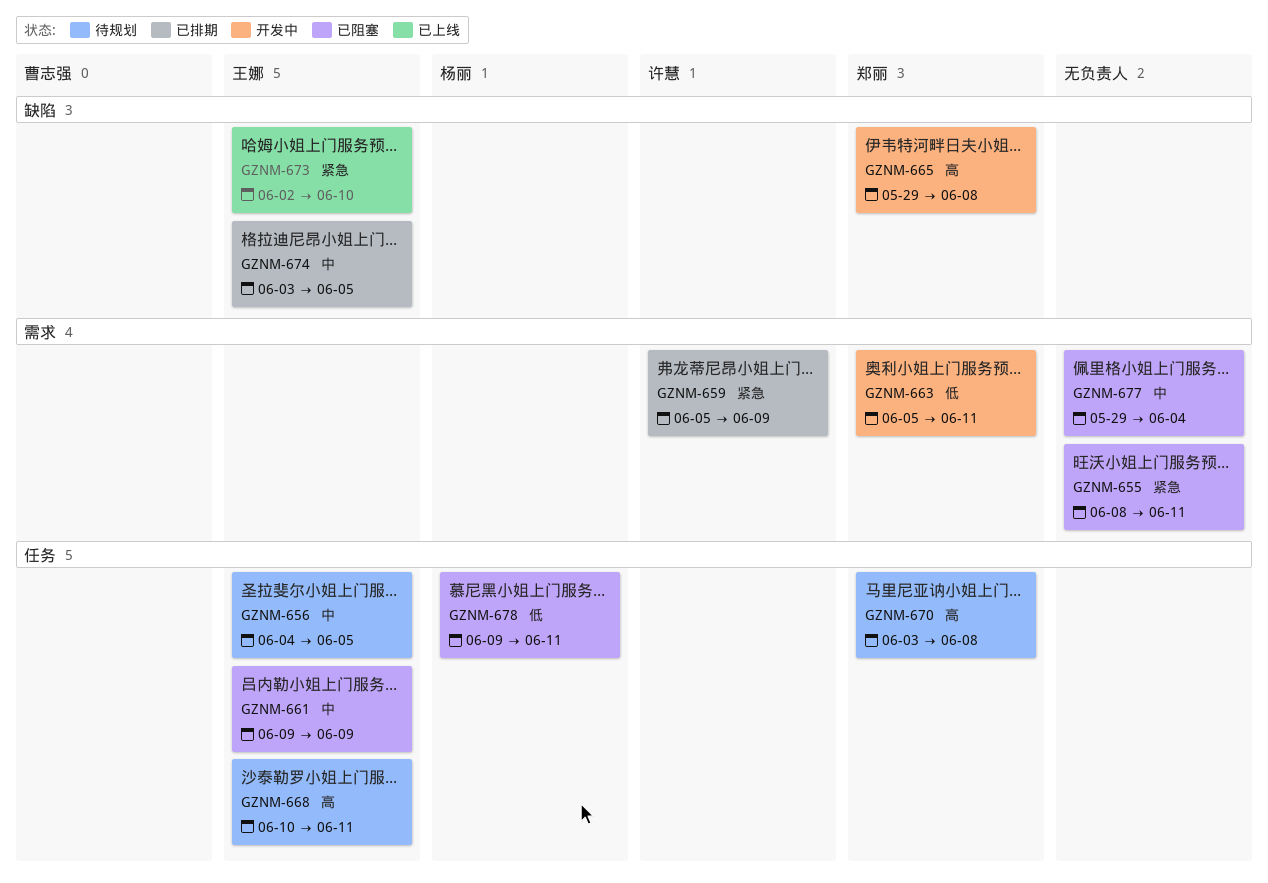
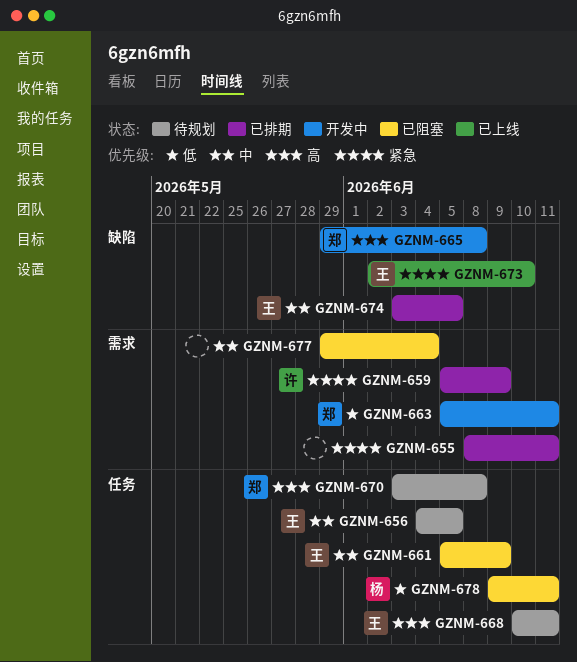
GZNM-655, status: 已阻塞 -> 已排期
GZNM-661, start: Jun 9 -> Jun 5

